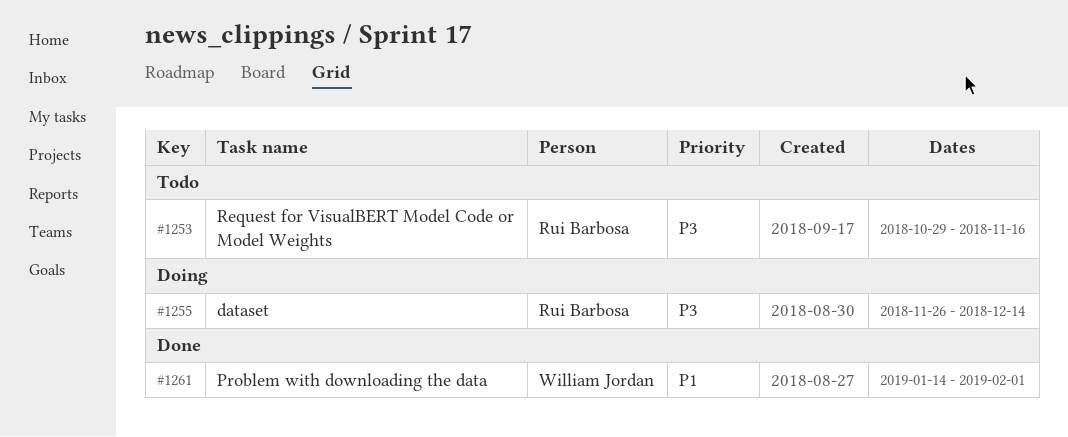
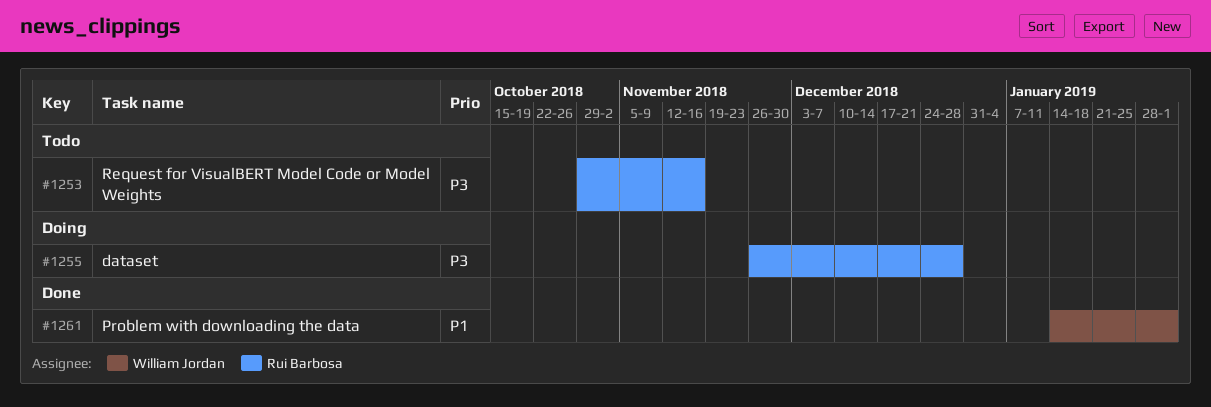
#1255, due: Dec 14 -> Dec 28

